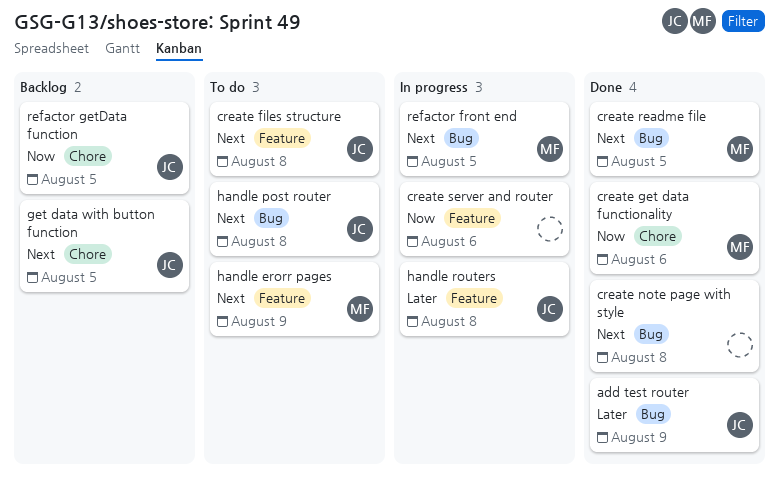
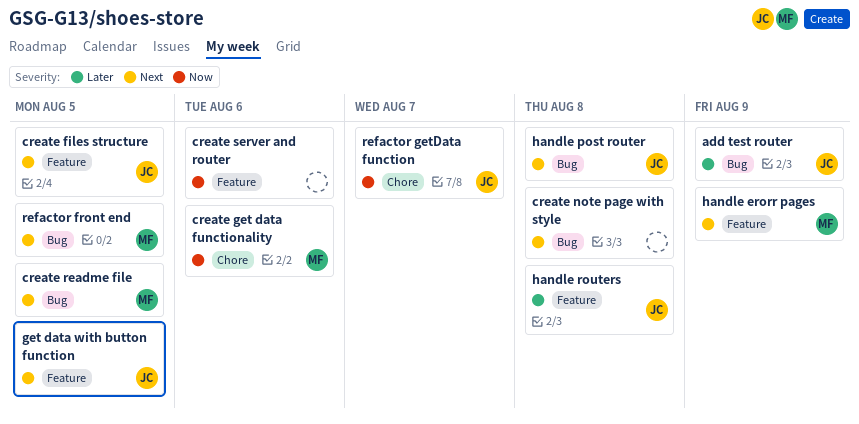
create files structure, due: Aug 8 -> Aug 5
get data with button function, label: Chore -> Feature
refactor getData function, due: Aug 5 -> Aug 7

